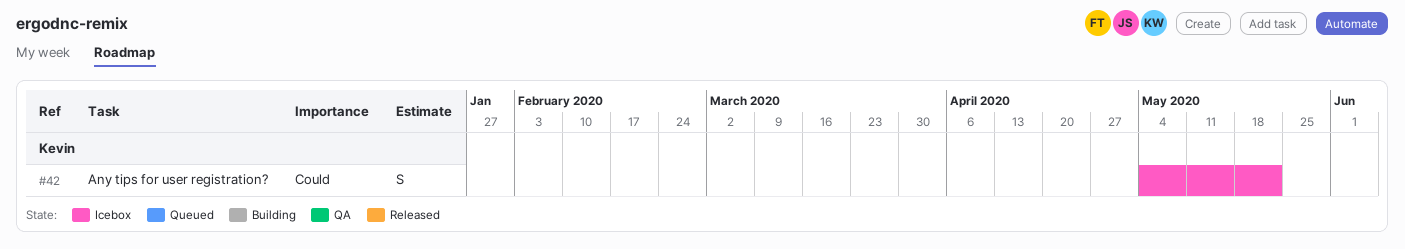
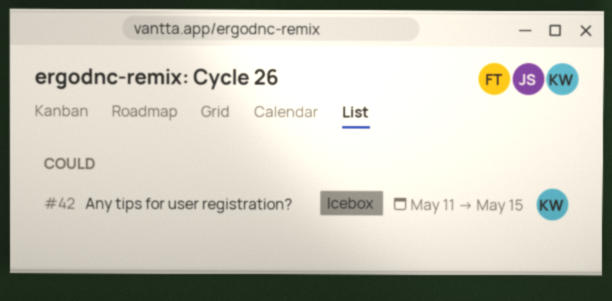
#42, start: May 4 -> May 11
#42, due: May 22 -> May 15

